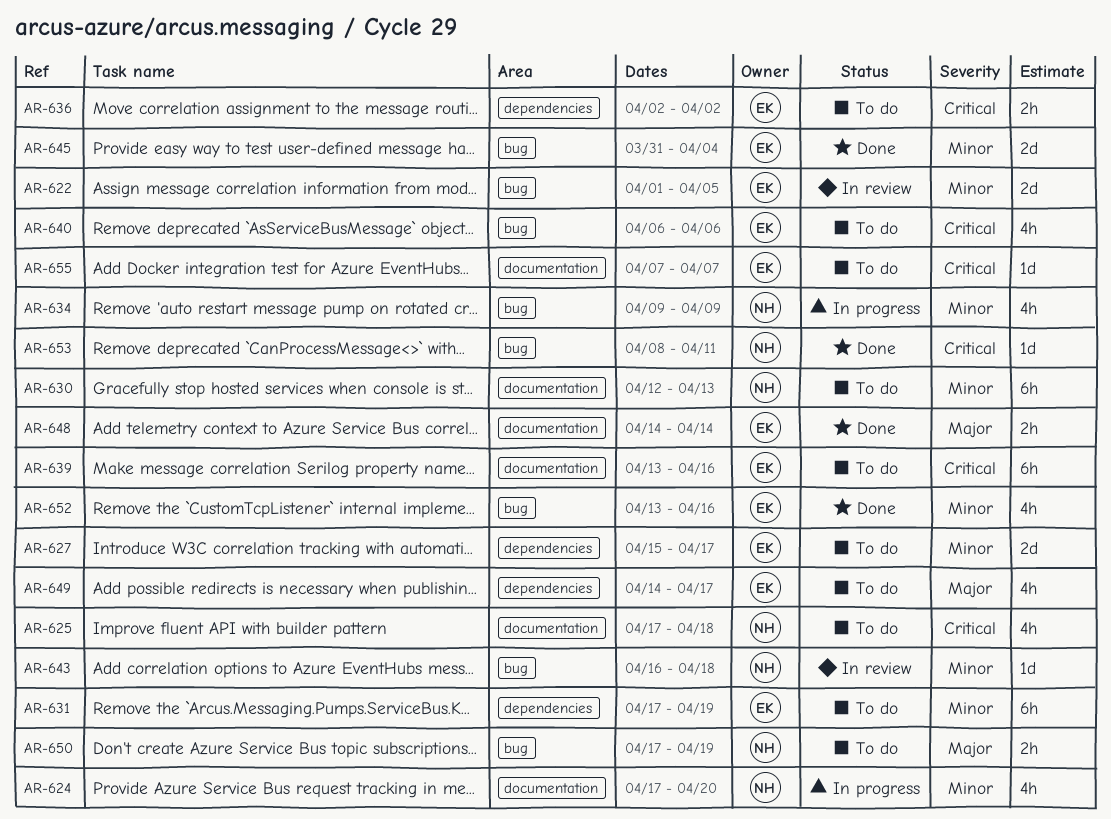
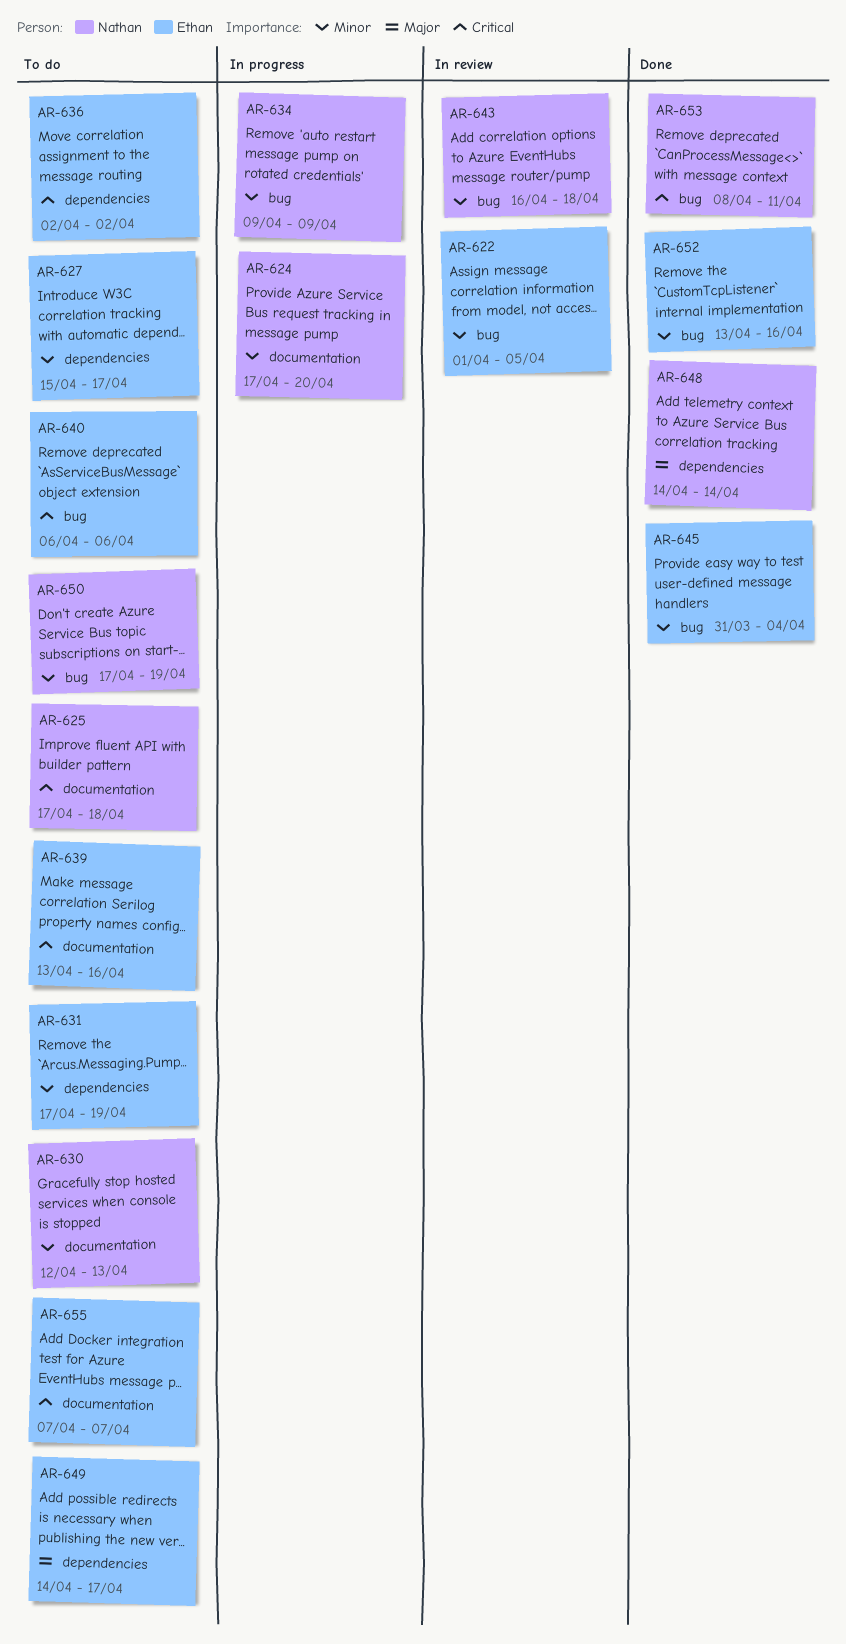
AR-648, owner: Ethan -> Nathan
AR-648, label: documentation -> dependencies
AR-650, priority: Major -> Minor

